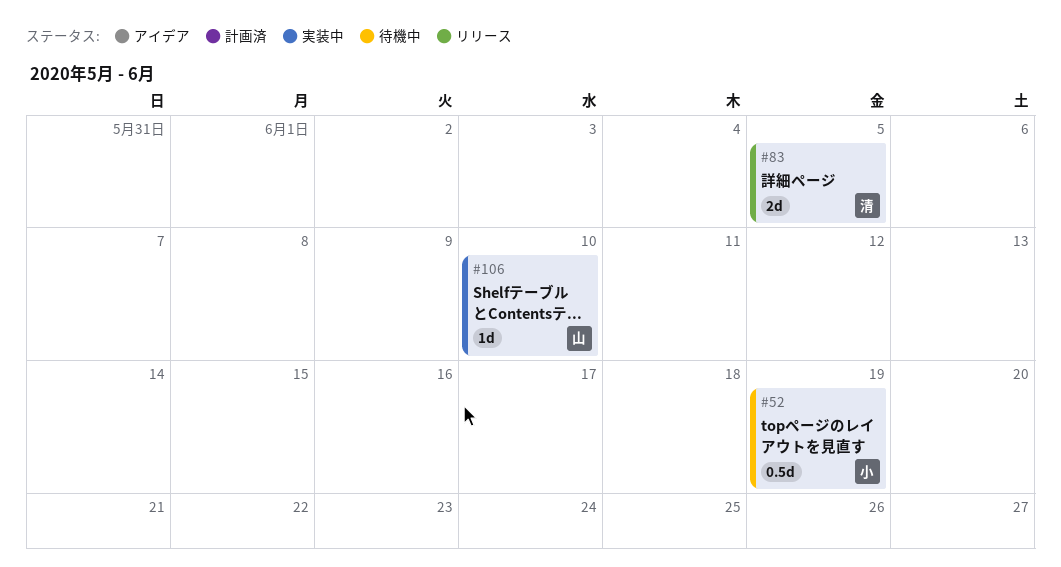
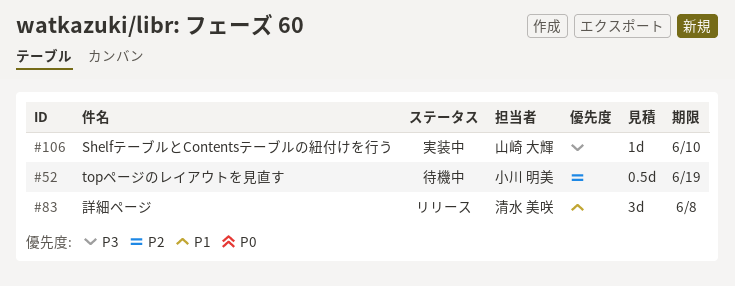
#83, estimate: 2d -> 3d
#83, due: Jun 5 -> Jun 8

